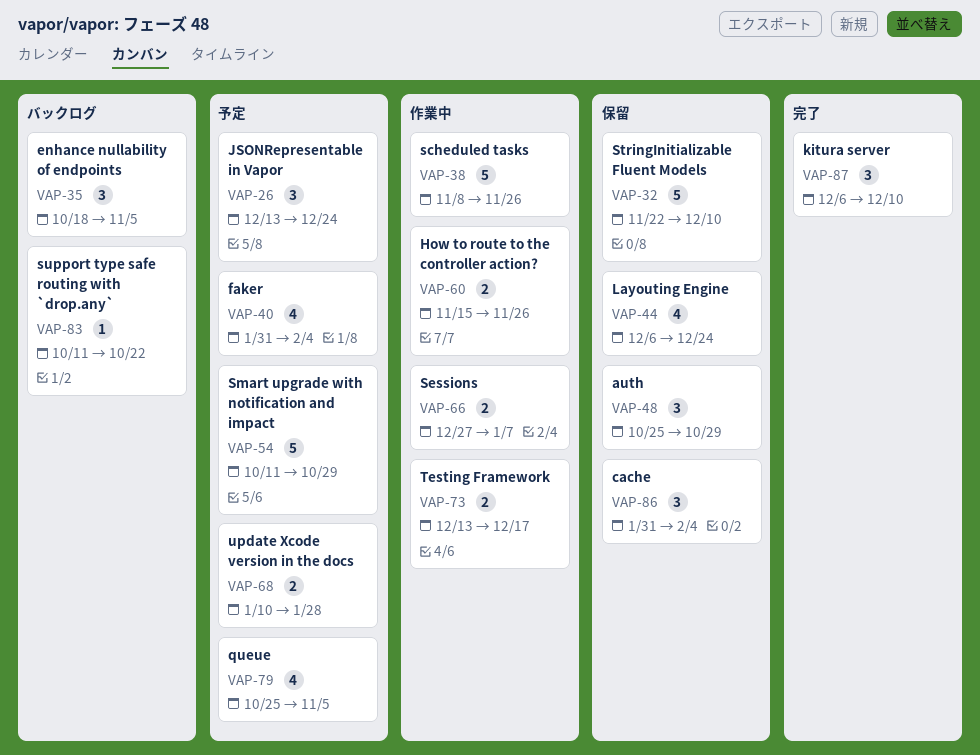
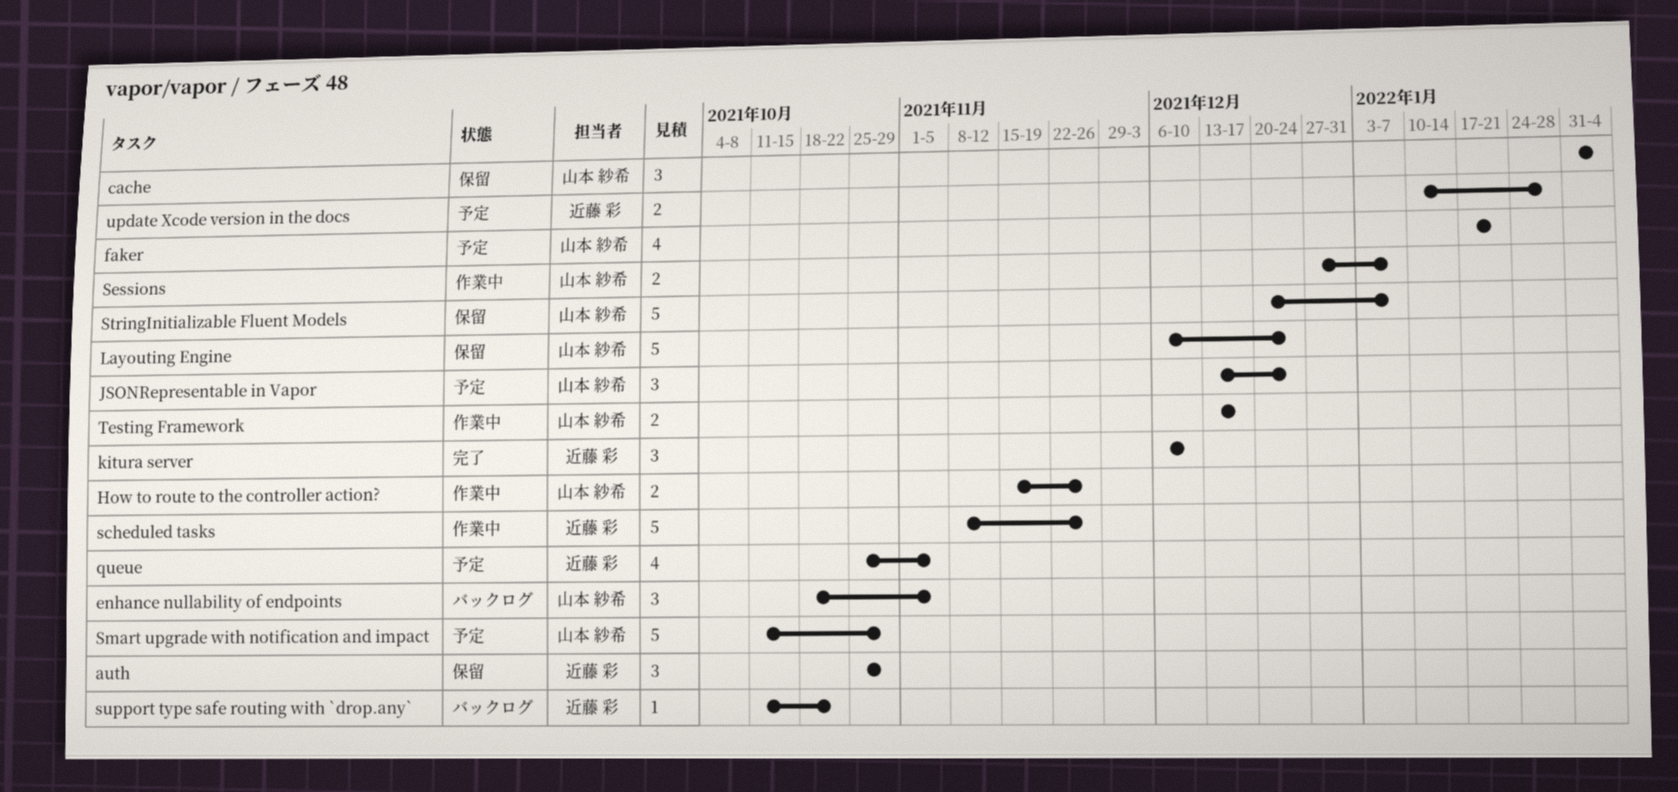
faker, start: Jan 31 -> Jan 17
faker, due: Feb 4 -> Jan 21
Layouting Engine, estimate: 4 -> 5
StringInitializable Fluent Models, start: Nov 22 -> Dec 20
StringInitializable Fluent Models, due: Dec 10 -> Jan 7

